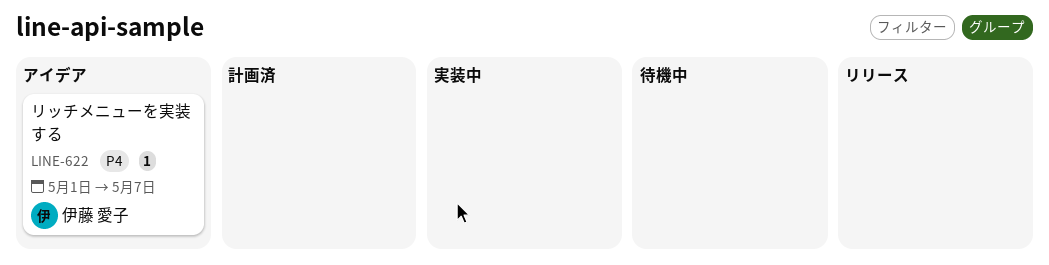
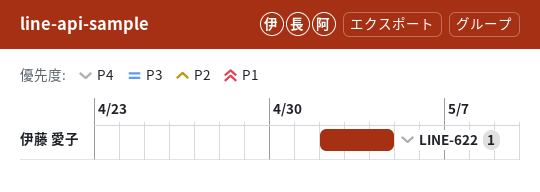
LINE-622, start: May 1 -> May 2
LINE-622, due: May 7 -> May 4

